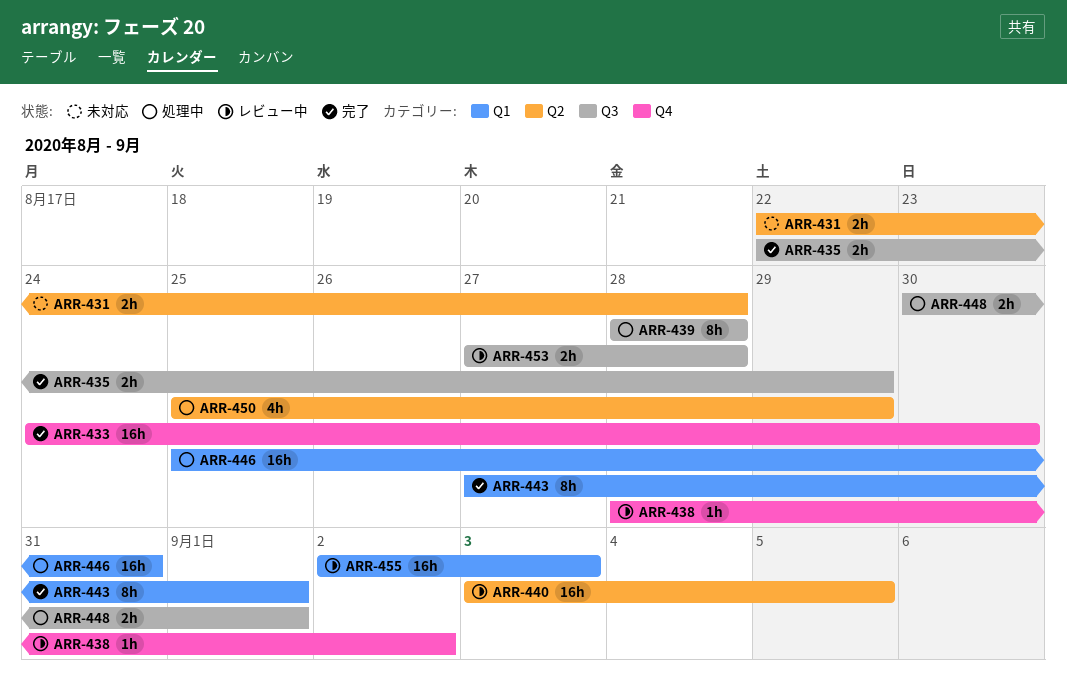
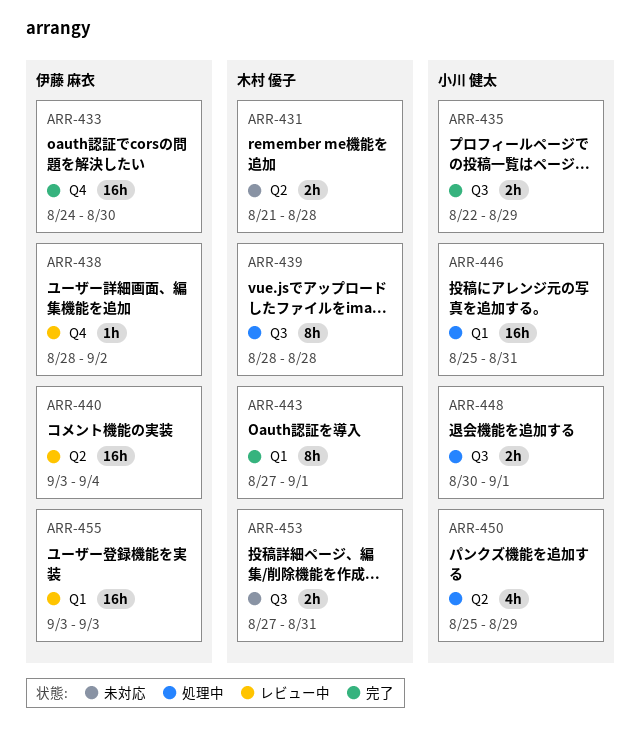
ARR-431, start: Aug 22 -> Aug 21
ARR-440, due: Sep 5 -> Sep 4
ARR-453, status: レビュー中 -> 未対応
ARR-453, due: Aug 28 -> Aug 31
ARR-455, start: Sep 2 -> Sep 3

